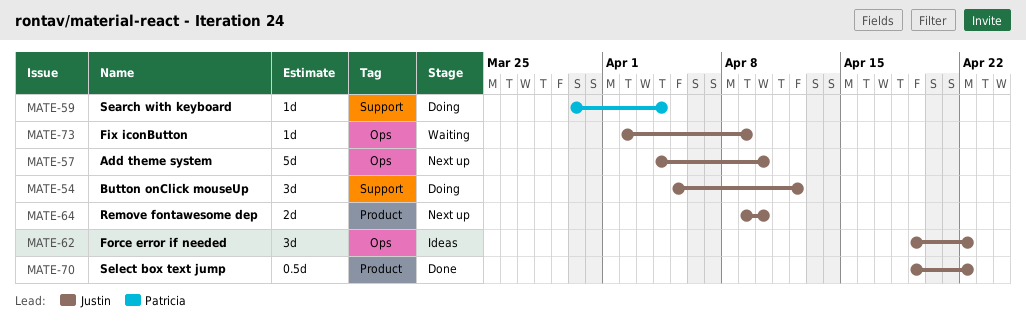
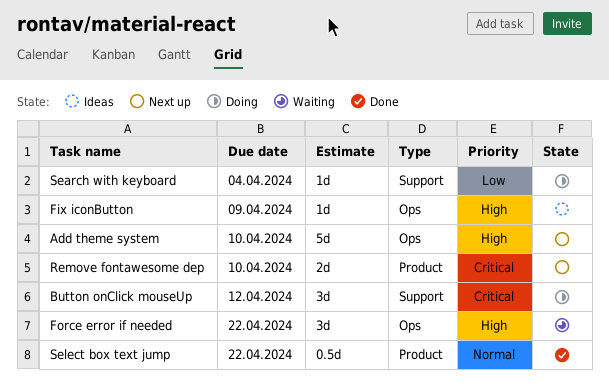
Fix iconButton, status: Waiting -> Ideas
Force error if needed, status: Ideas -> Waiting

